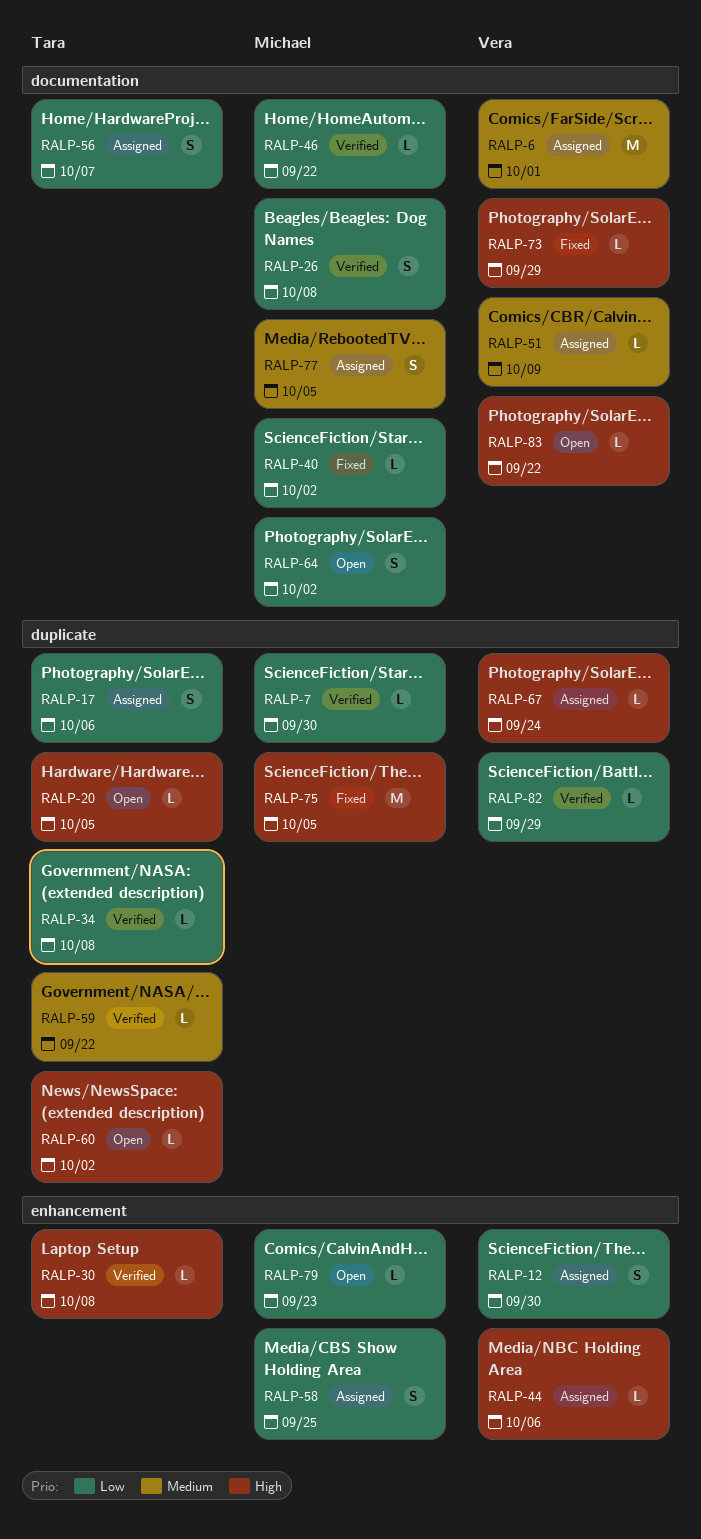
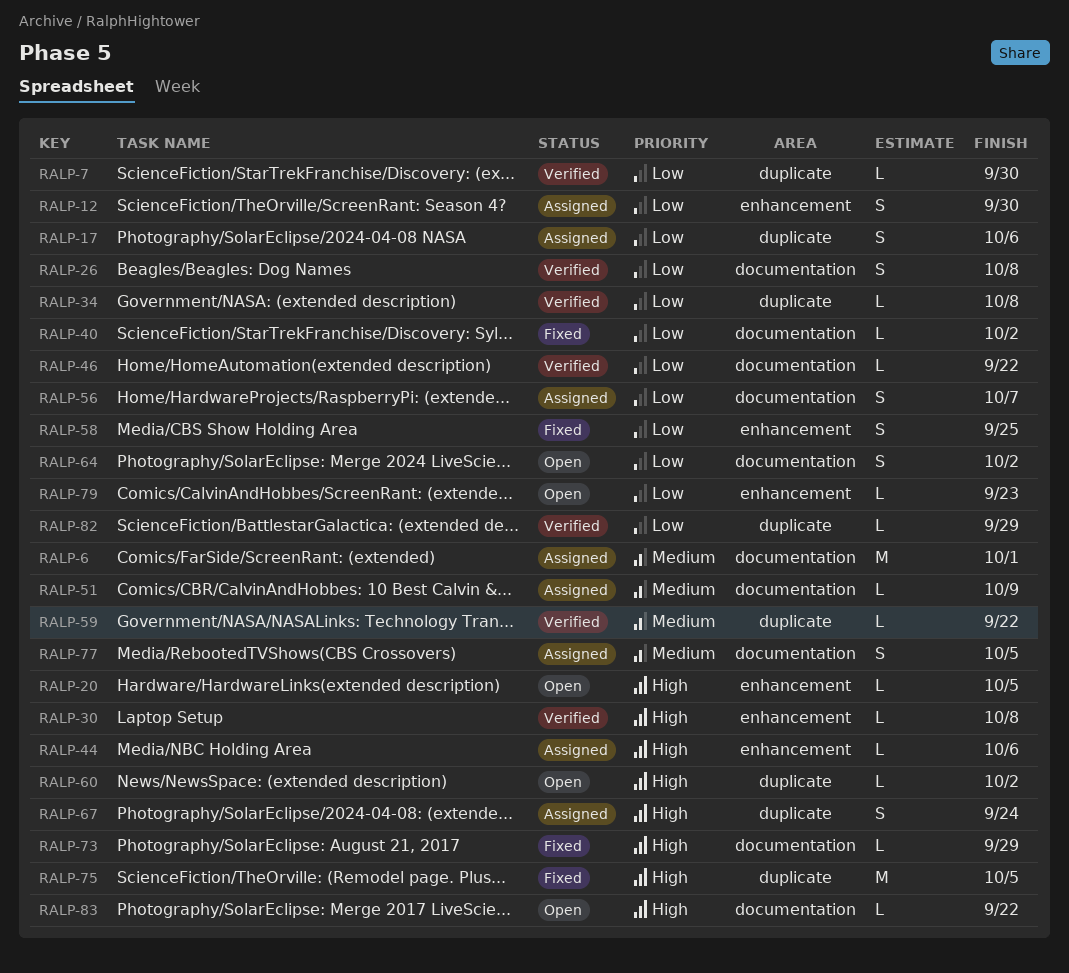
RALP-20, label: duplicate -> enhancement
RALP-58, status: Assigned -> Fixed
RALP-67, estimate: L -> S

